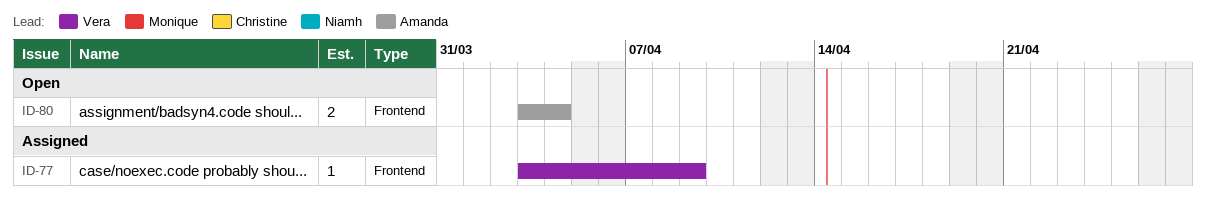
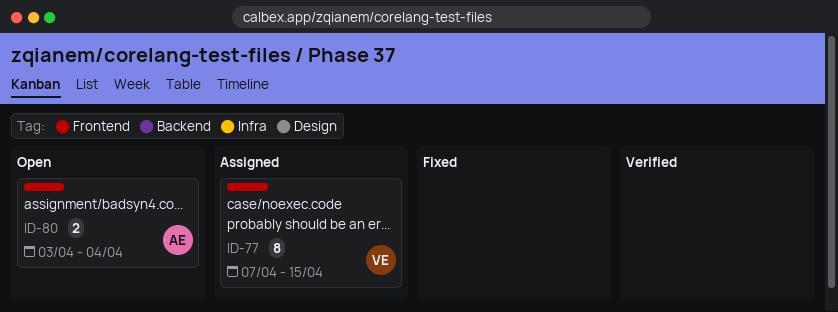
ID-77, estimate: 1 -> 8
ID-77, start: Apr 3 -> Apr 7
ID-77, due: Apr 9 -> Apr 15

